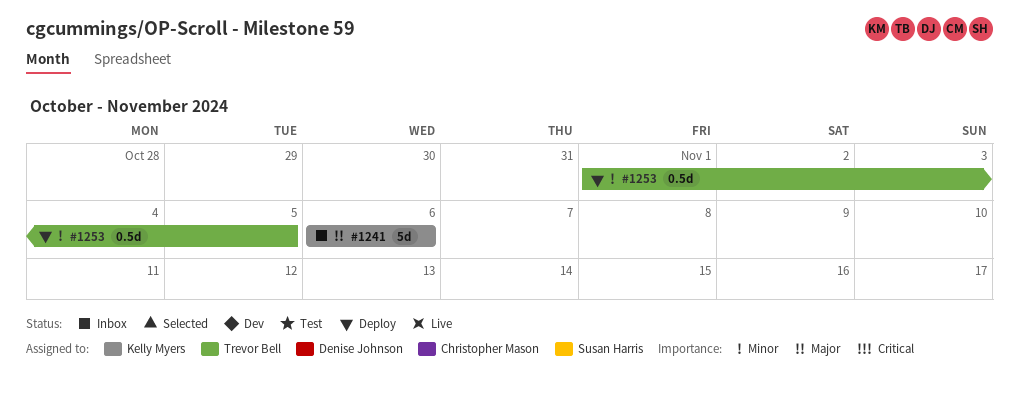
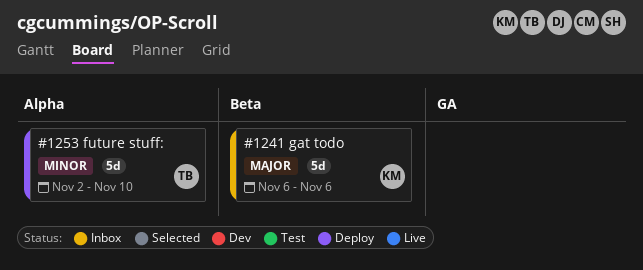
#1253, estimate: 0.5d -> 5d
#1253, start: Nov 1 -> Nov 2
#1253, due: Nov 5 -> Nov 10

